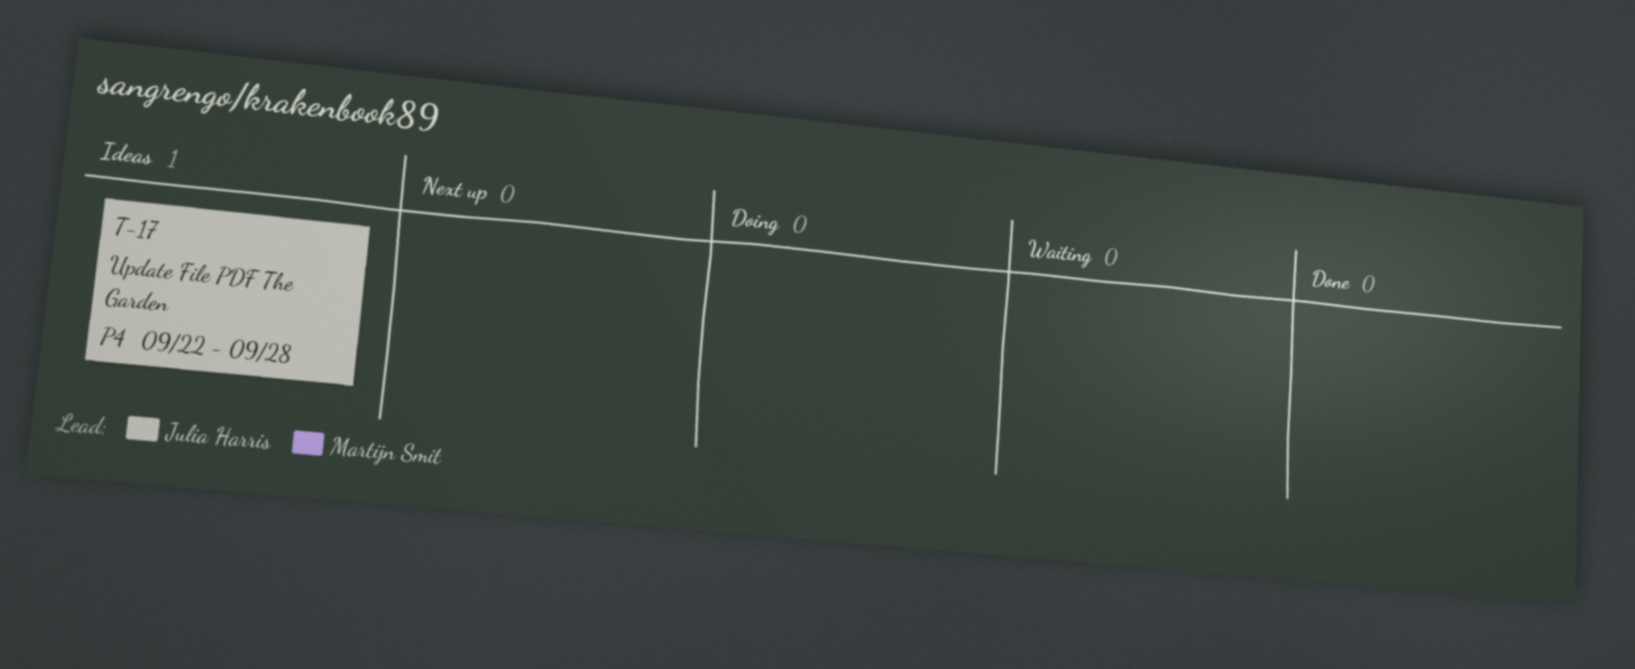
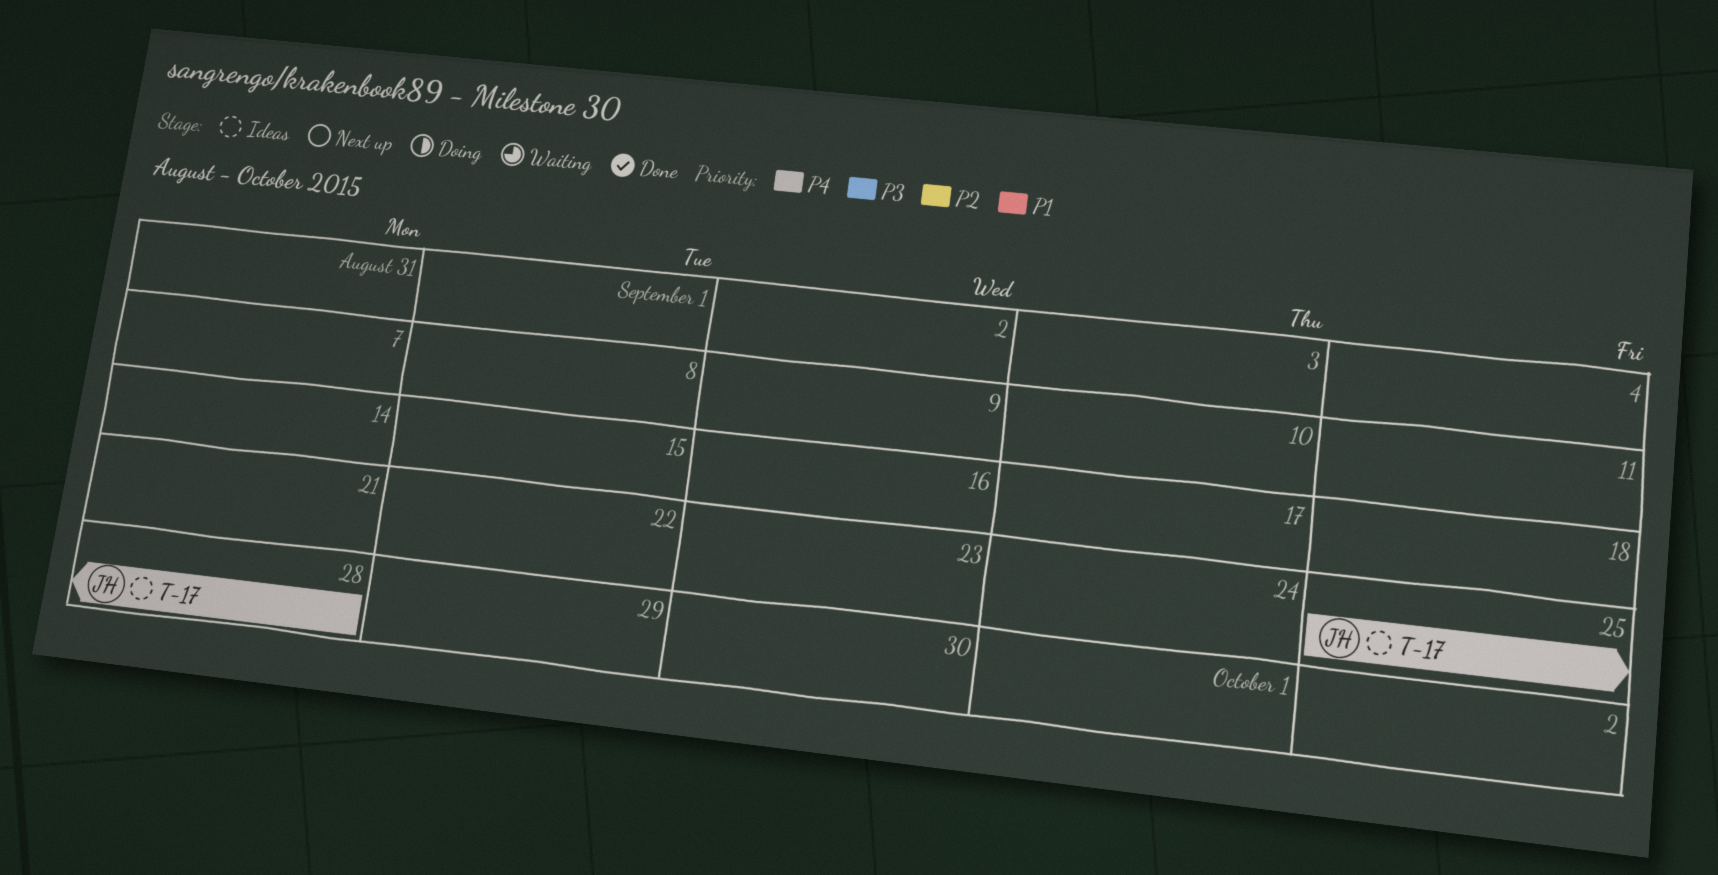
T-17, start: Sep 22 -> Sep 25

